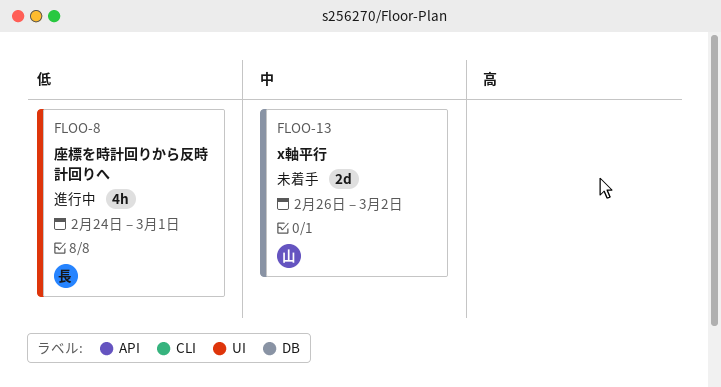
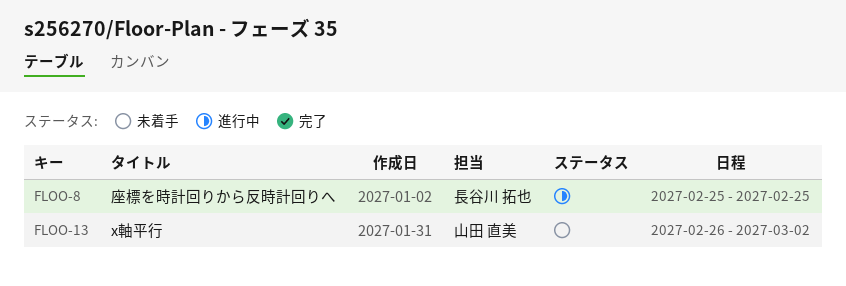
FLOO-8, start: Feb 24 -> Feb 25
FLOO-8, due: Mar 1 -> Feb 25

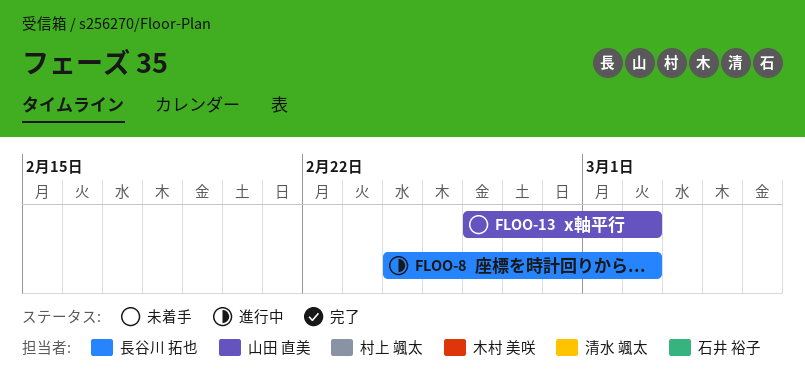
FLOO-8, start: Feb 25 -> Feb 24
FLOO-8, due: Feb 25 -> Mar 2

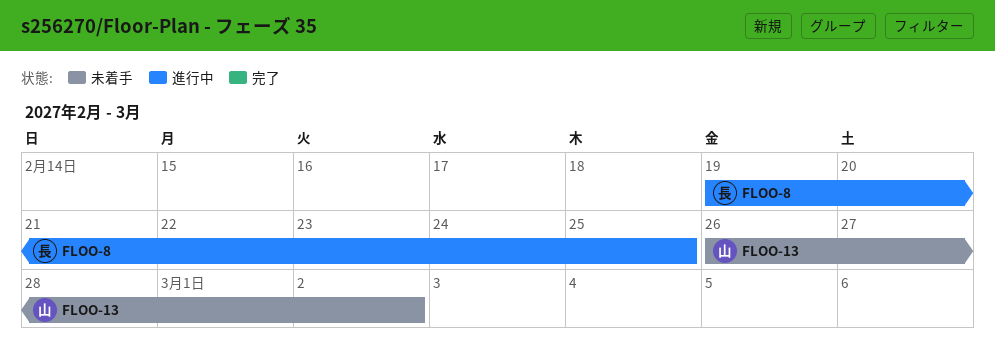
FLOO-8, start: Feb 24 -> Feb 19
FLOO-8, due: Mar 2 -> Feb 25

